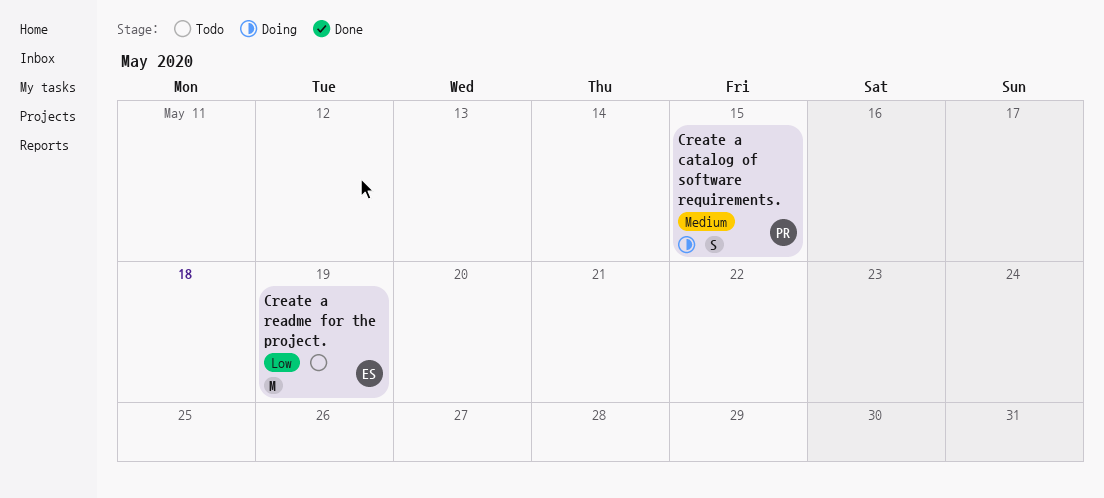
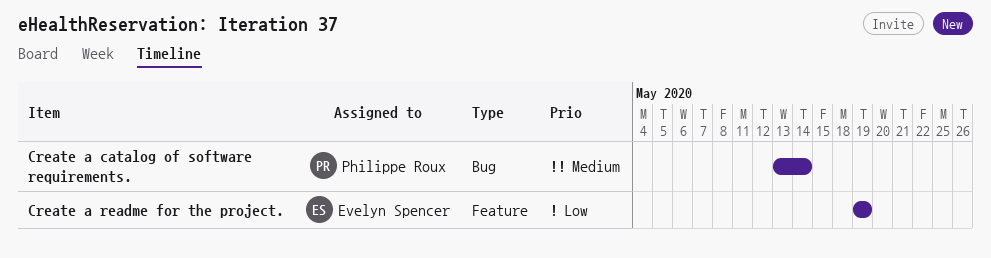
Create a catalog of software requirements., due: May 15 -> May 14

